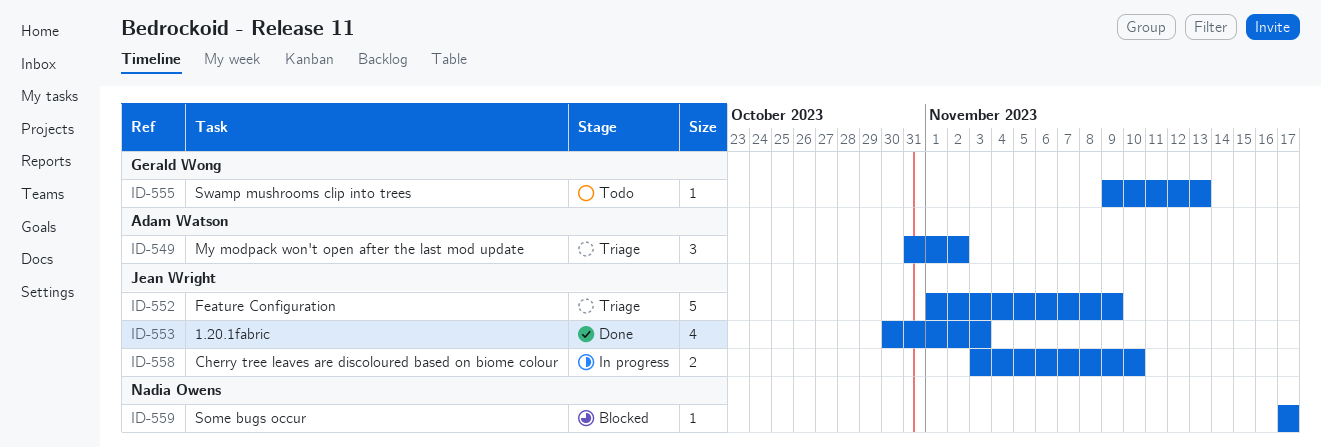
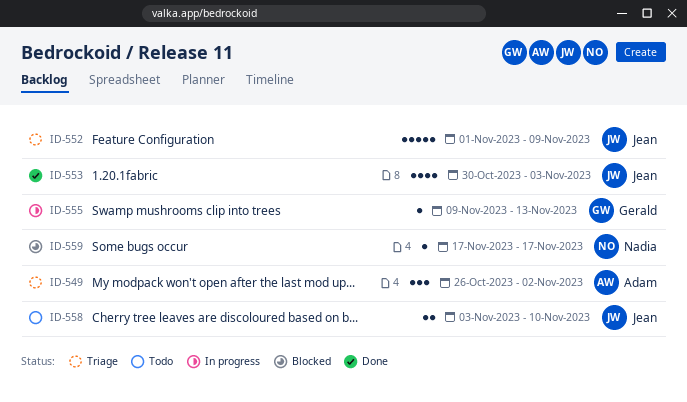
ID-549, start: Oct 31 -> Oct 26
ID-555, status: Todo -> In progress
ID-558, status: In progress -> Todo

